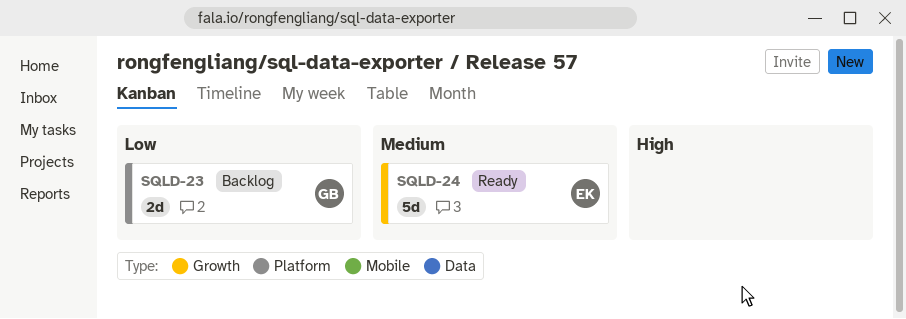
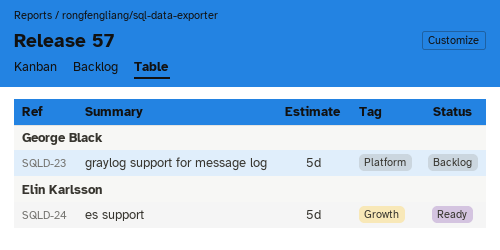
SQLD-23, estimate: 2d -> 5d

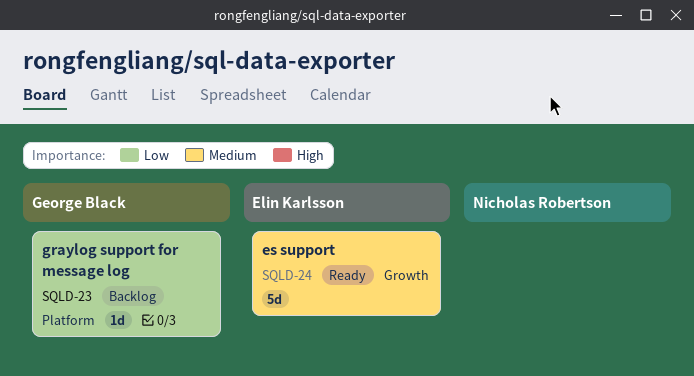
SQLD-23, estimate: 5d -> 1d

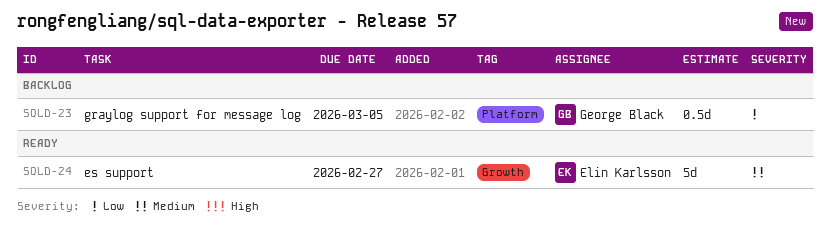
SQLD-23, estimate: 1d -> 0.5d

